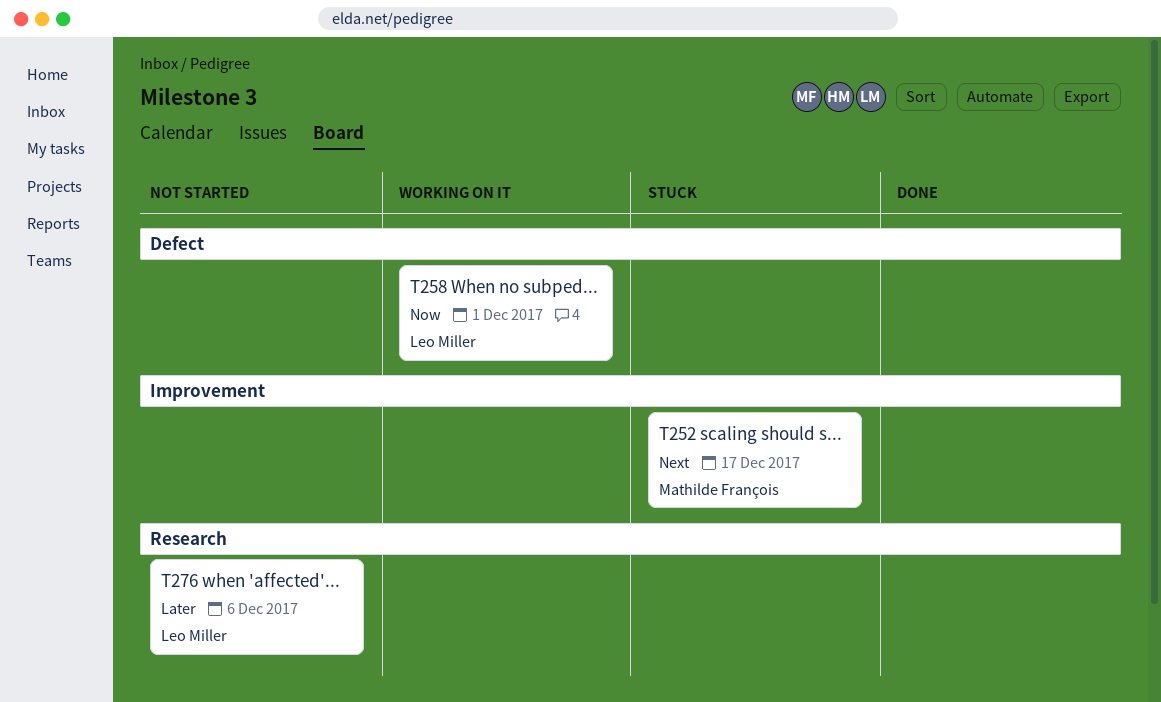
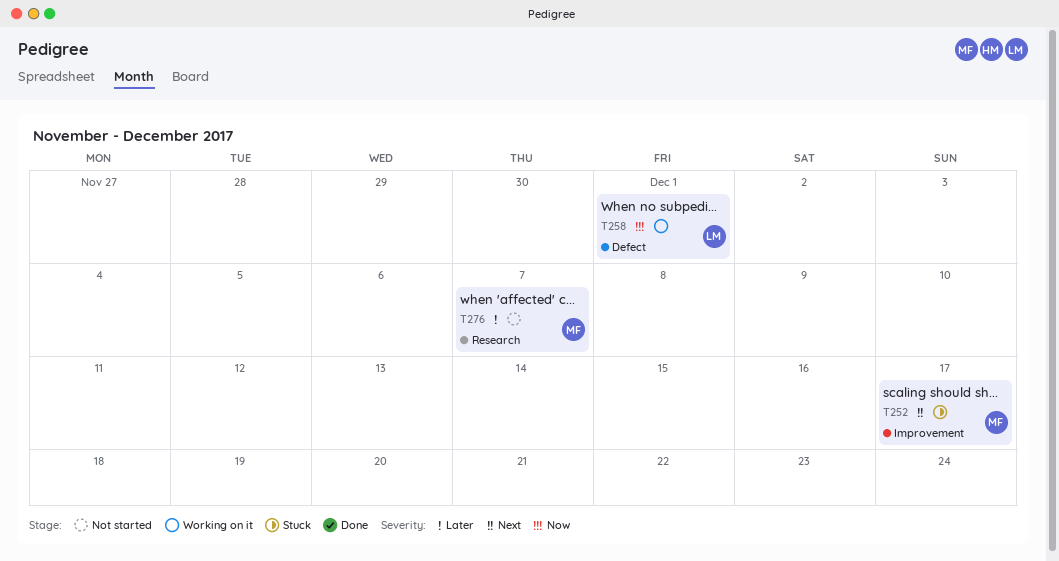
T276, owner: Leo Miller -> Mathilde François
T276, due: Dec 6 -> Dec 7

